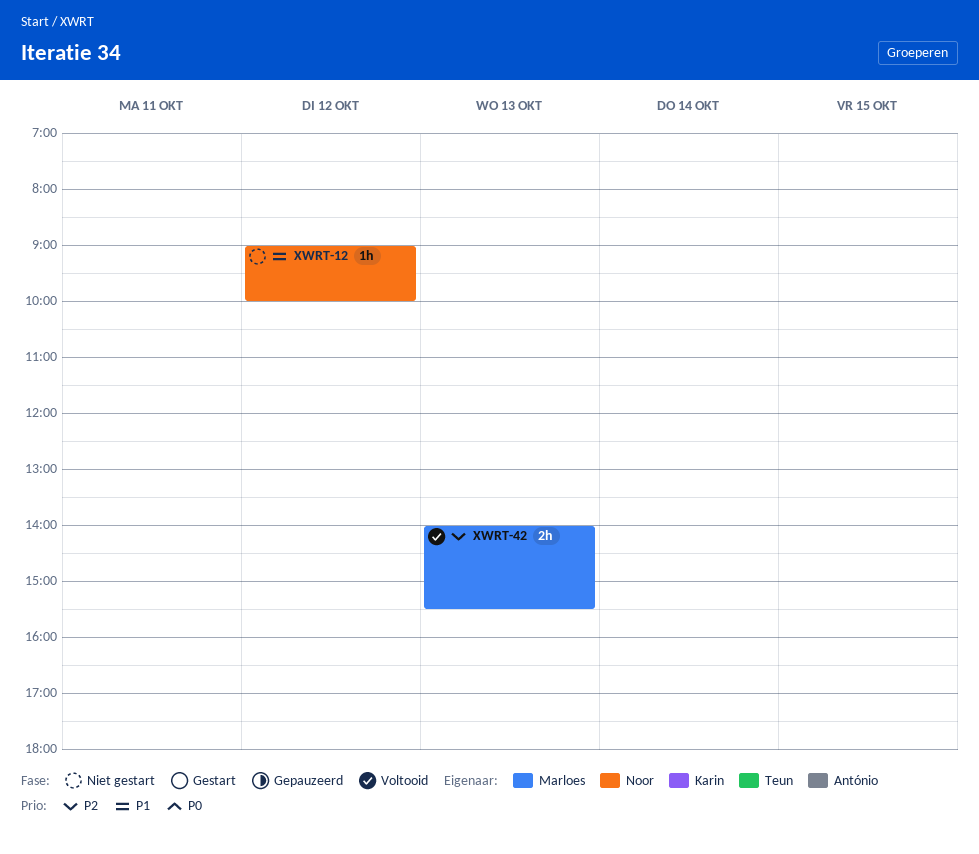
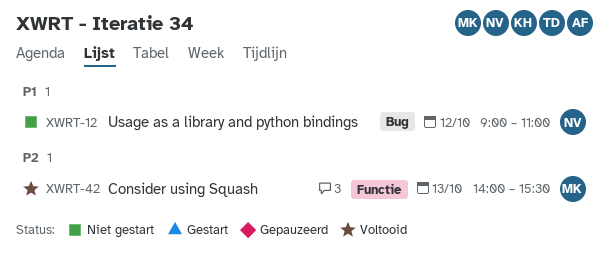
XWRT-12, ends: 10:00 -> 11:00

